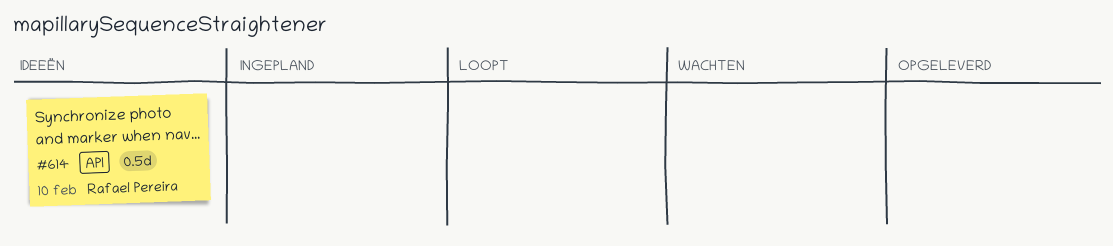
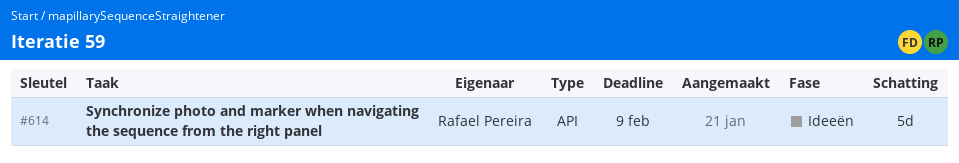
#614, estimate: 0.5d -> 5d
#614, due: Feb 10 -> Feb 9

